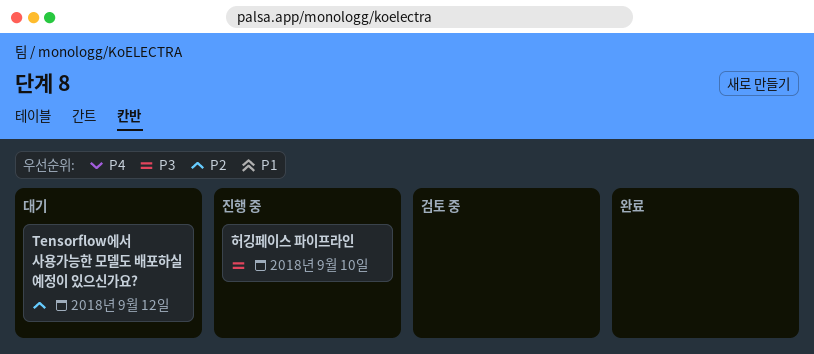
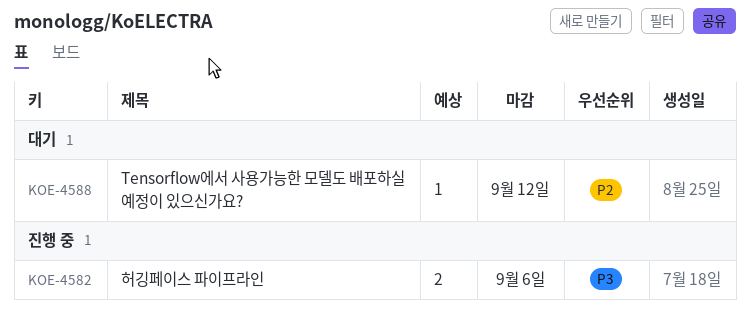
허깅페이스 파이프라인, due: Sep 10 -> Sep 6

